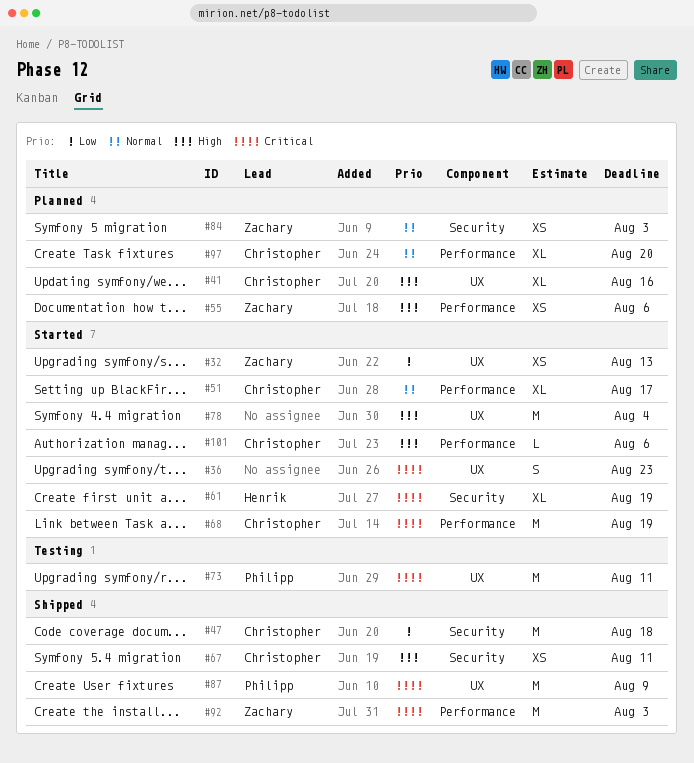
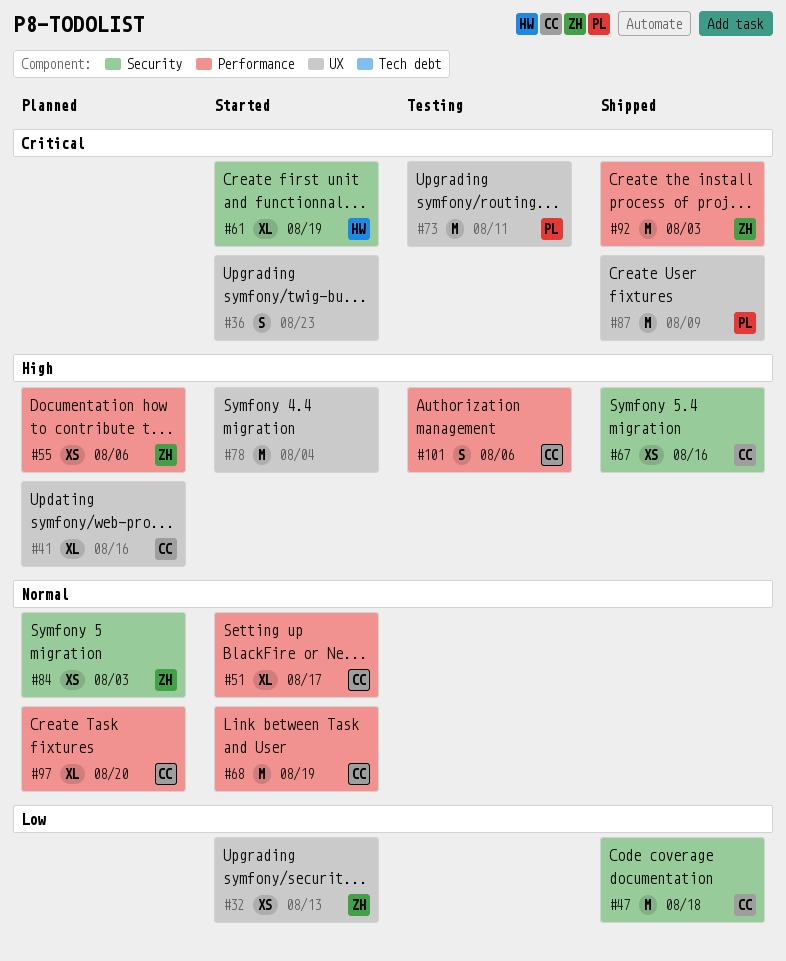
#67, due: Aug 11 -> Aug 16
#68, priority: Critical -> Normal
#101, status: Started -> Testing
#101, estimate: L -> S

